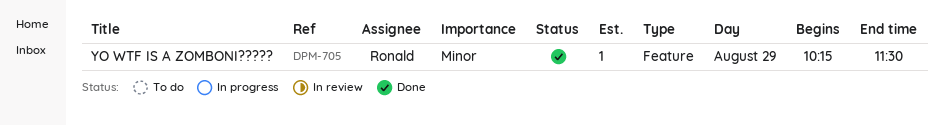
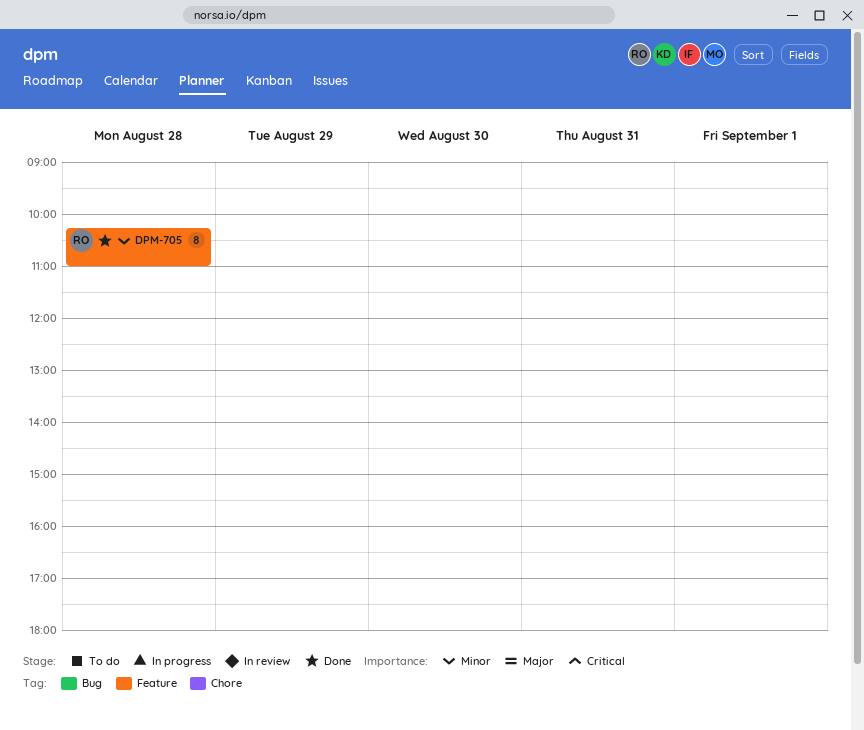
DPM-705, estimate: 1 -> 8
DPM-705, day: Aug 29 -> Aug 28
DPM-705, ends: 11:30 -> 11:00

